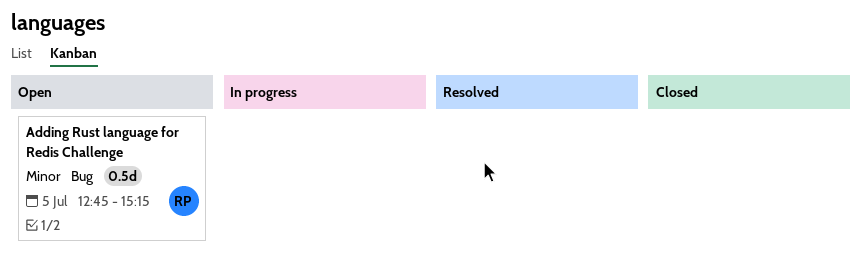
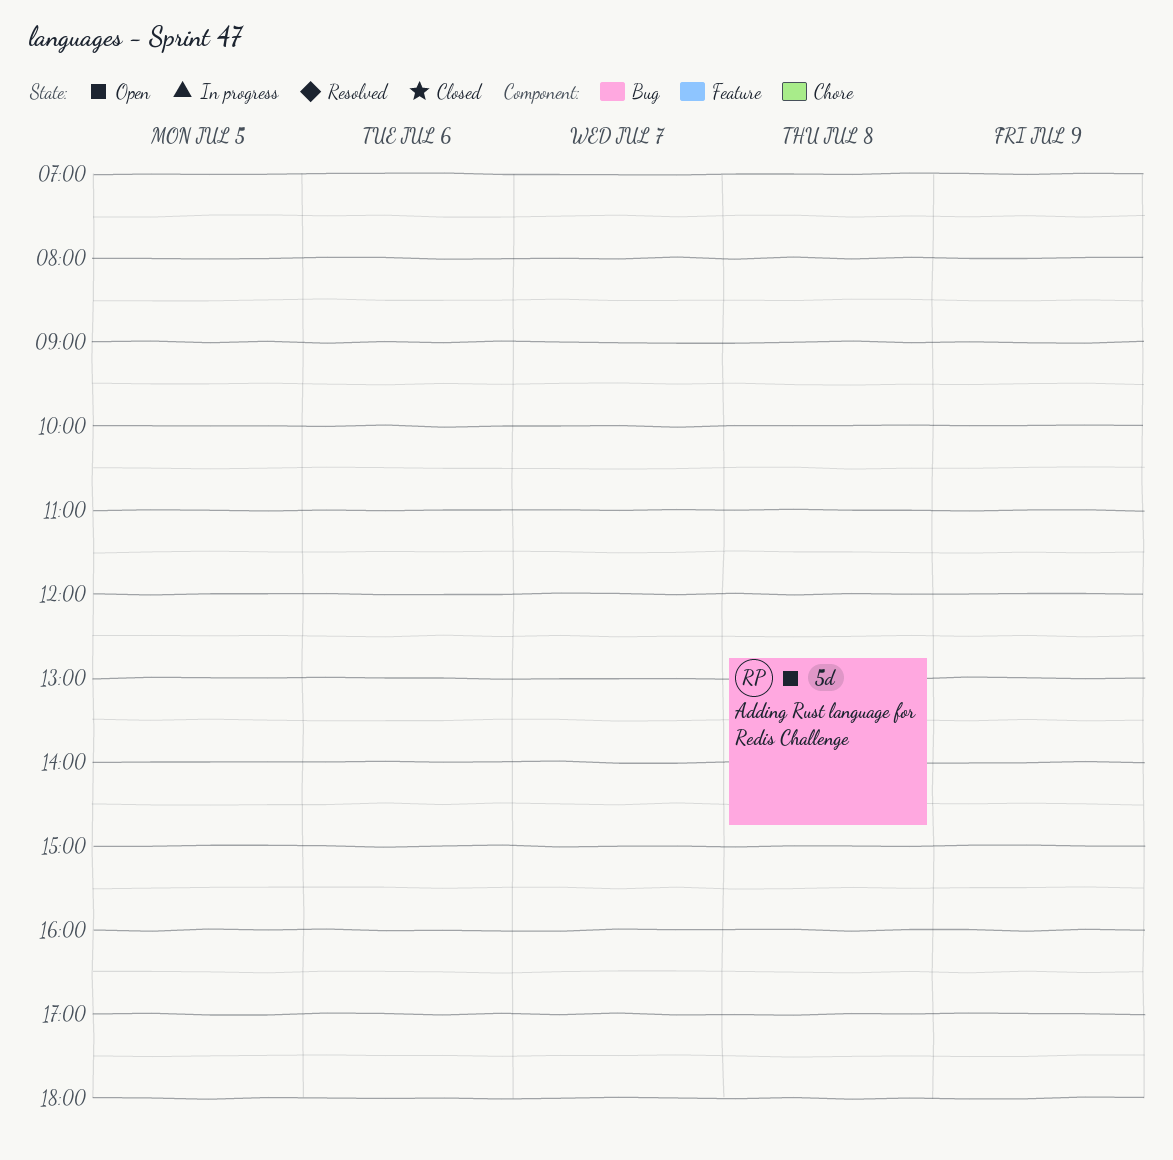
Adding Rust language for Redis Challenge, estimate: 0.5d -> 5d
Adding Rust language for Redis Challenge, day: Jul 5 -> Jul 8
Adding Rust language for Redis Challenge, ends: 15:15 -> 14:45

